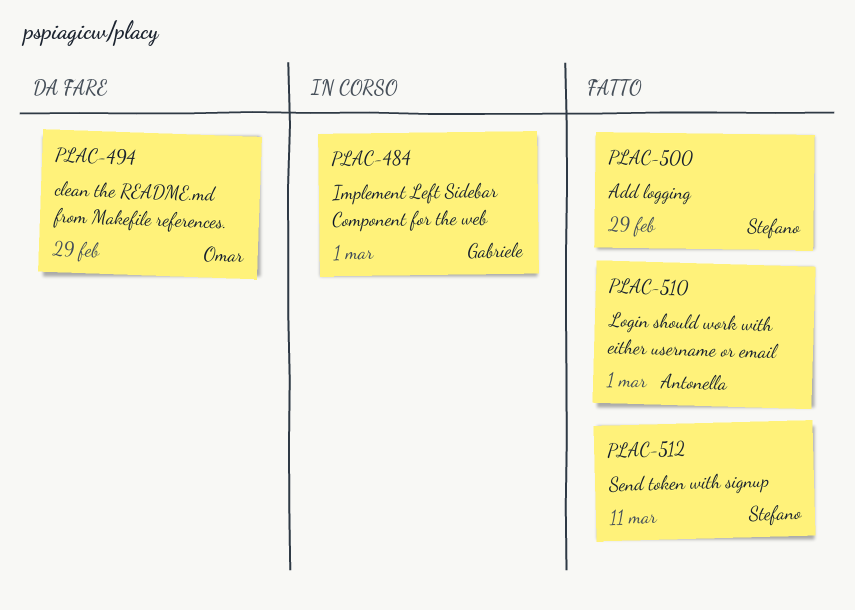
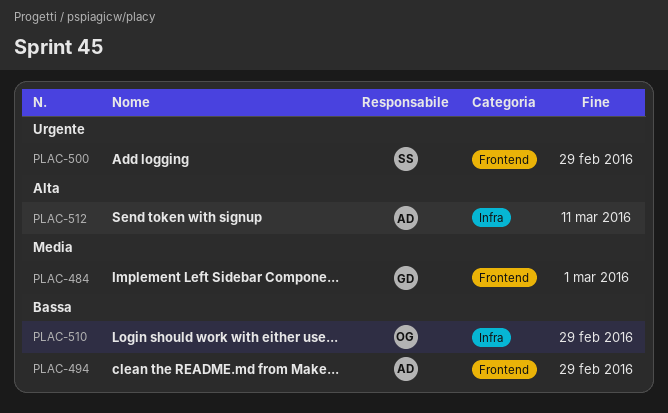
PLAC-494, owner: Omar -> Antonella
PLAC-510, owner: Antonella -> Omar
PLAC-510, due: Mar 1 -> Feb 29
PLAC-512, owner: Stefano -> Antonella

